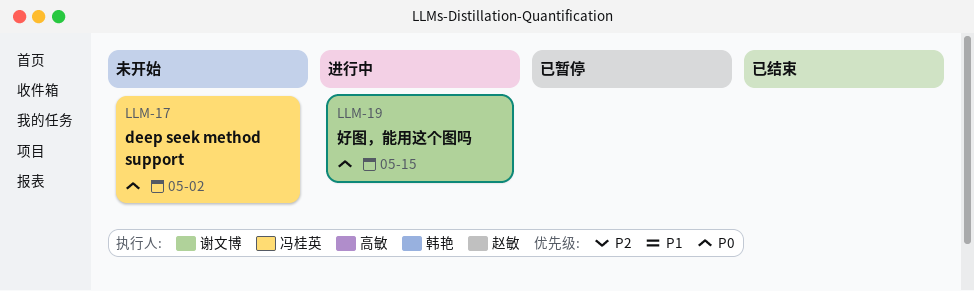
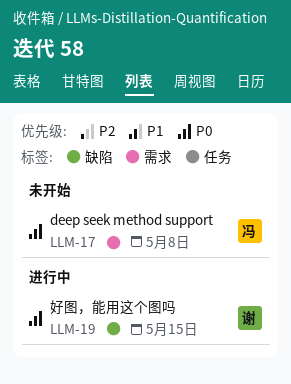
LLM-17, due: May 2 -> May 8

